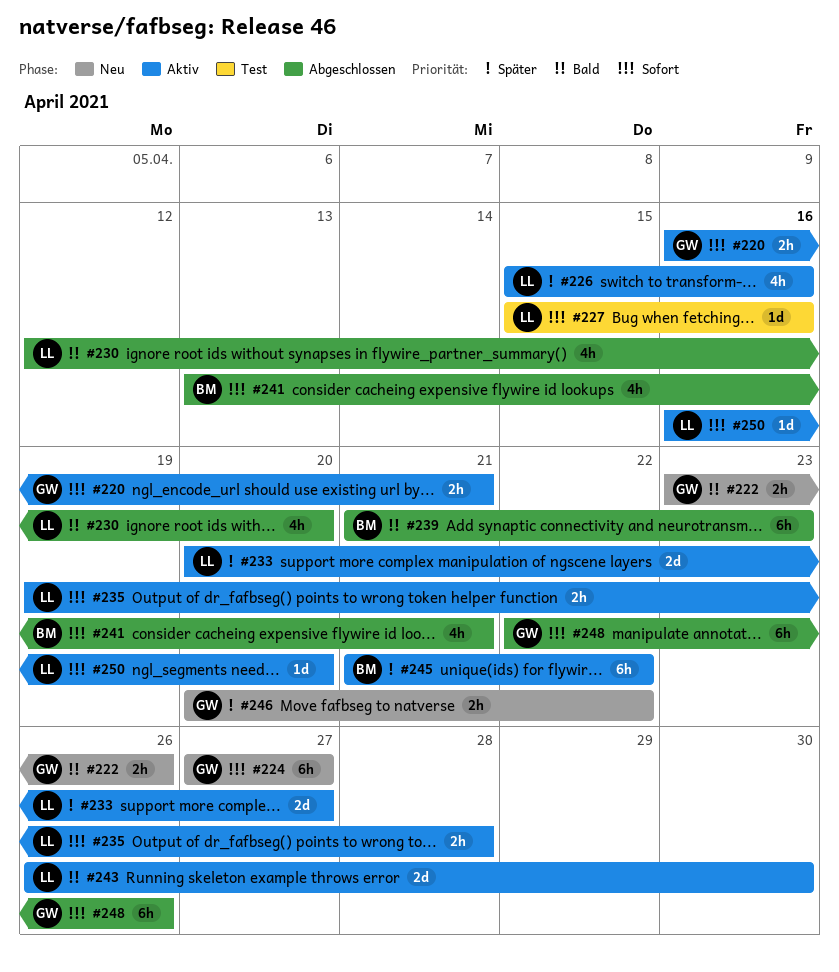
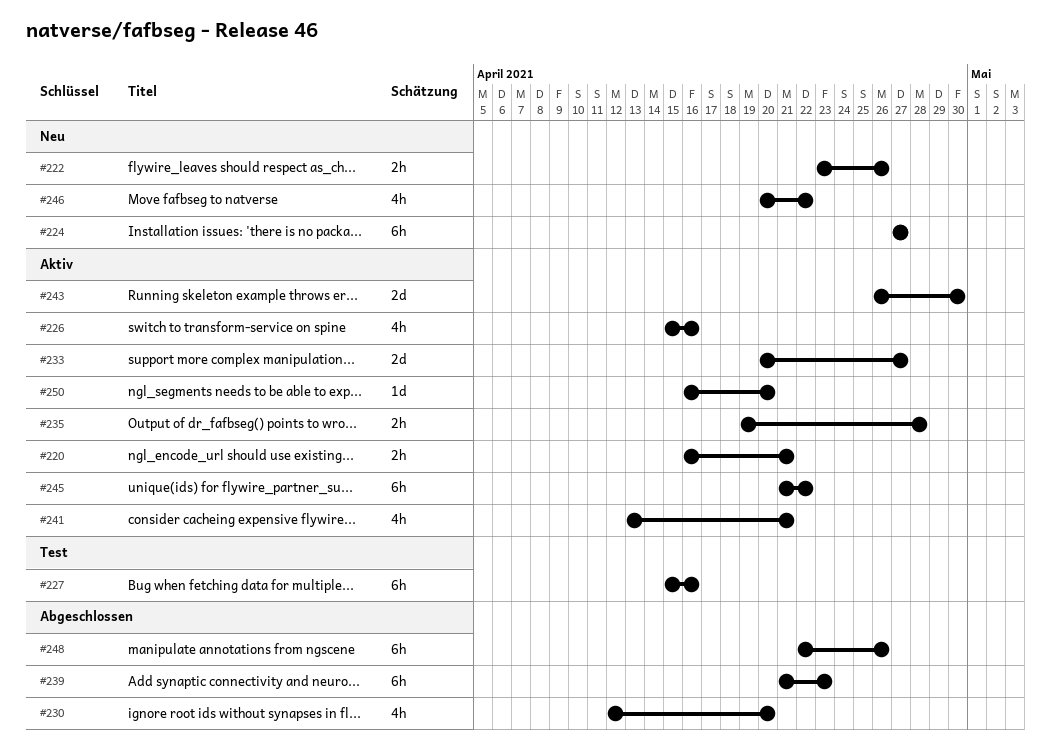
#227, estimate: 1d -> 6h
#241, status: Abgeschlossen -> Aktiv
#246, estimate: 2h -> 4h

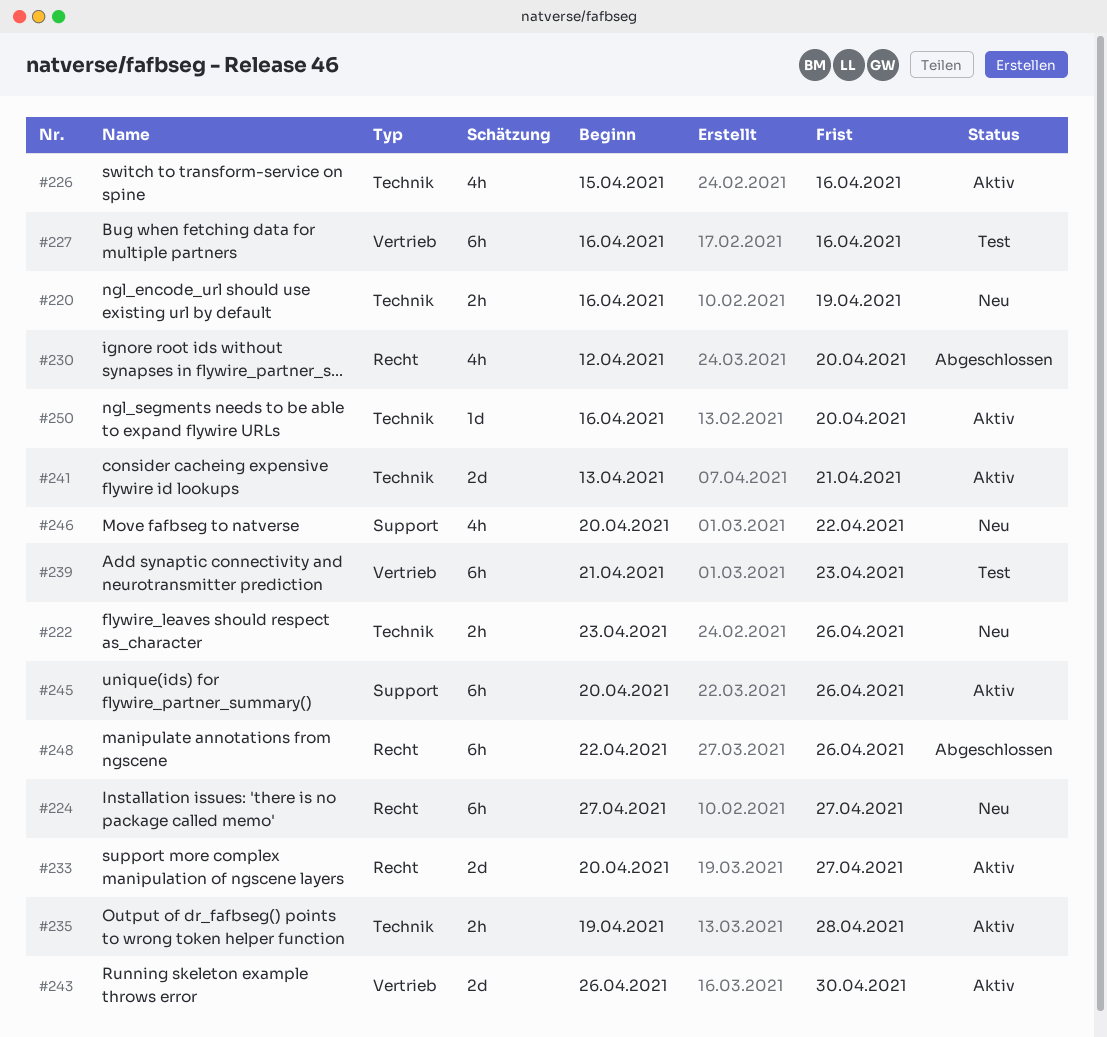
#220, status: Aktiv -> Neu
#220, due: Apr 21 -> Apr 19
#227, start: Apr 15 -> Apr 16
#239, status: Abgeschlossen -> Test
#241, estimate: 4h -> 2d
#245, start: Apr 21 -> Apr 20
#245, due: Apr 22 -> Apr 26

